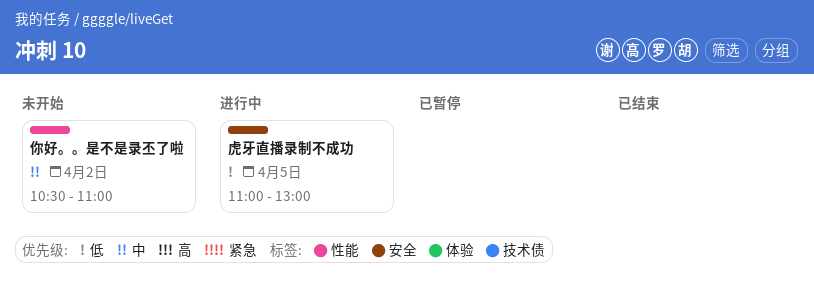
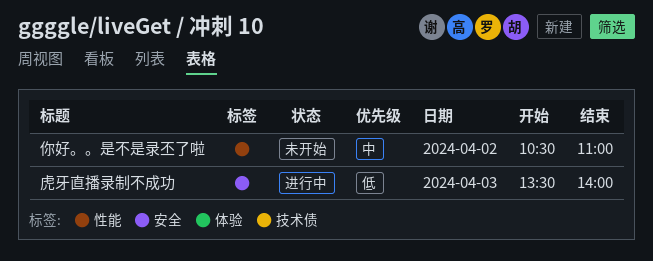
虎牙直播录制不成功, day: Apr 5 -> Apr 3
虎牙直播录制不成功, begins: 11:00 -> 13:30
虎牙直播录制不成功, ends: 13:00 -> 14:00

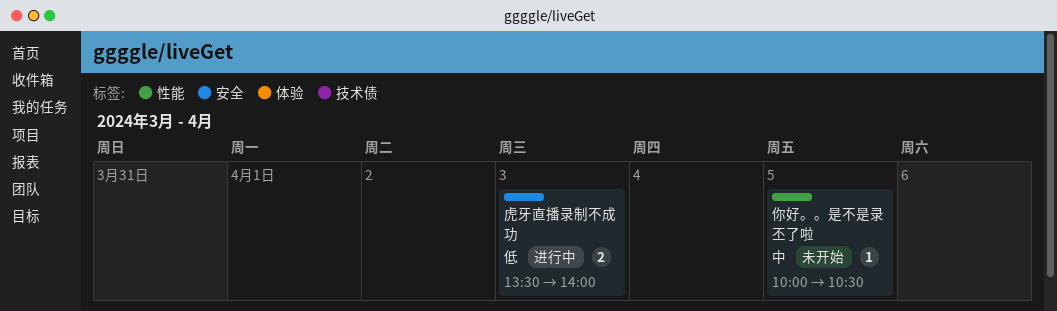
你好。。是不是录丕了啦, day: Apr 2 -> Apr 5
你好。。是不是录丕了啦, begins: 10:30 -> 10:00
你好。。是不是录丕了啦, ends: 11:00 -> 10:30

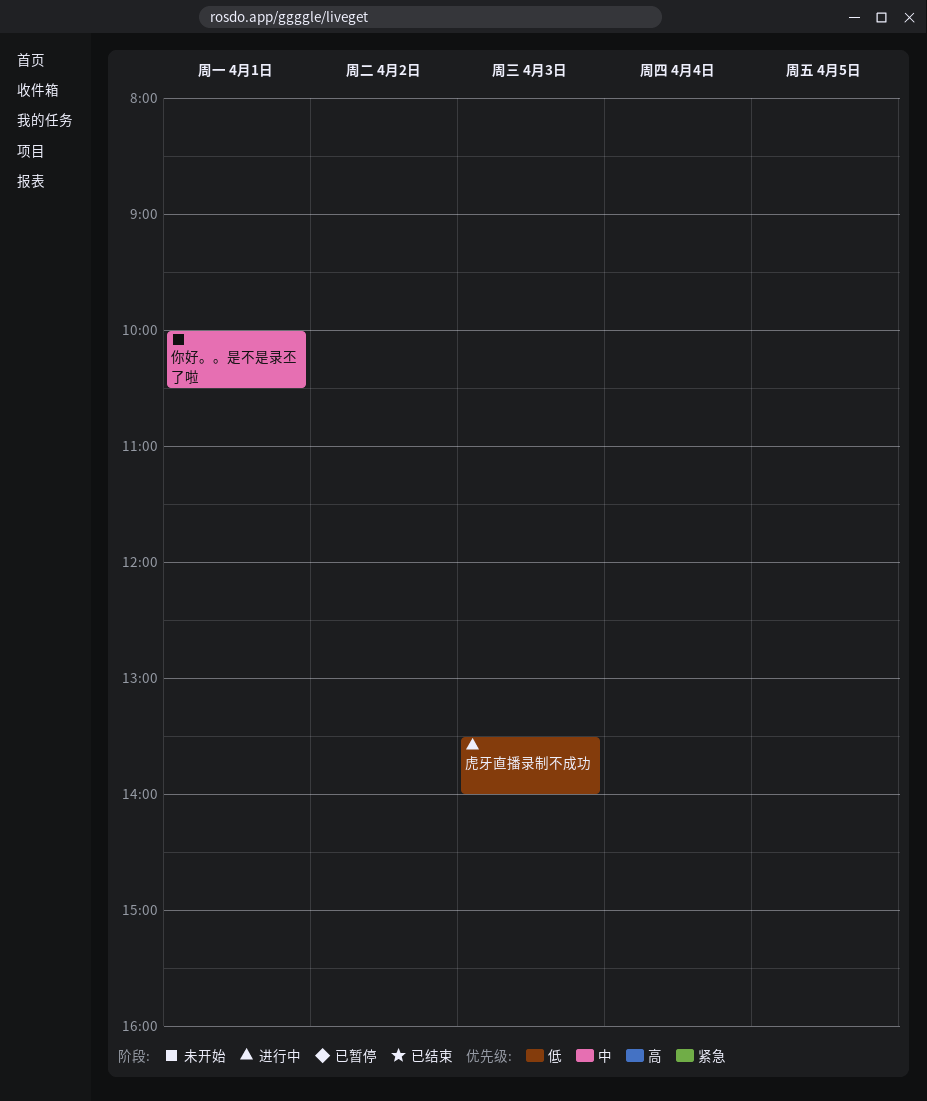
你好。。是不是录丕了啦, day: Apr 5 -> Apr 1

